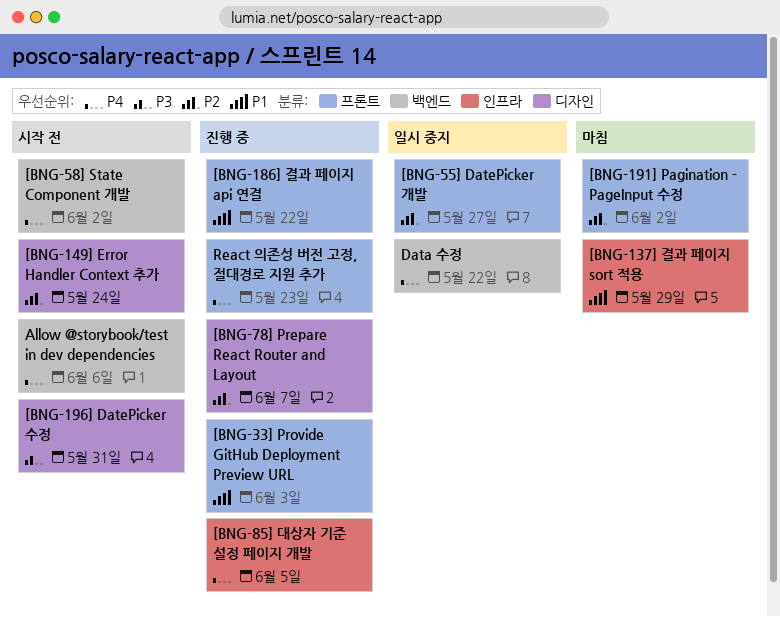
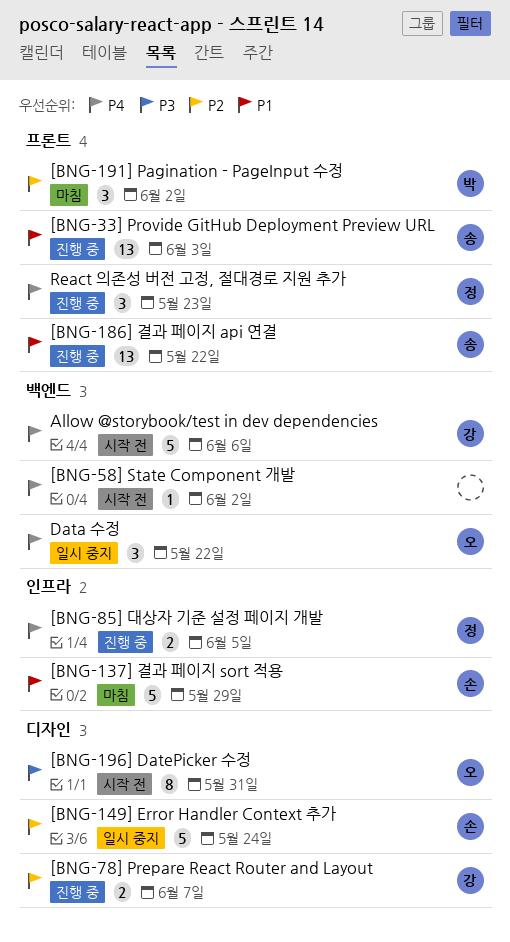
[BNG-149] Error Handler Context 추가, status: 시작 전 -> 일시 중지
[BNG-55] DatePicker 개발: present -> none

